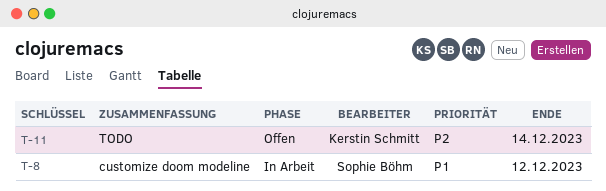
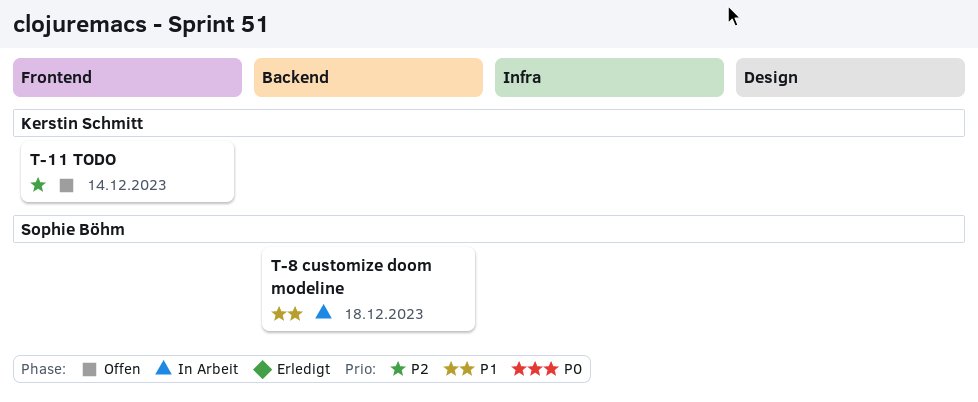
T-8, due: Dec 12 -> Dec 18

